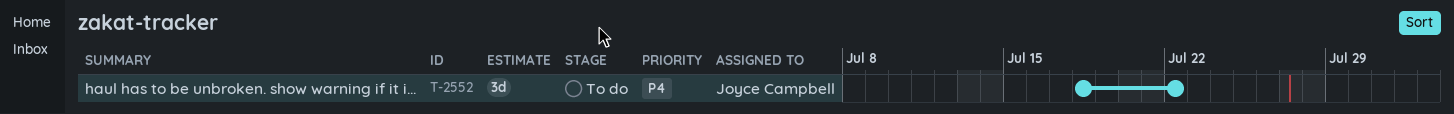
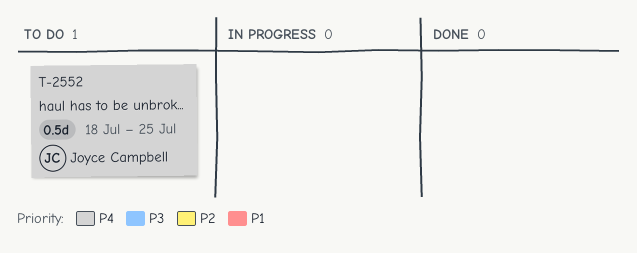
T-2552, estimate: 3d -> 0.5d
T-2552, due: Jul 22 -> Jul 25

